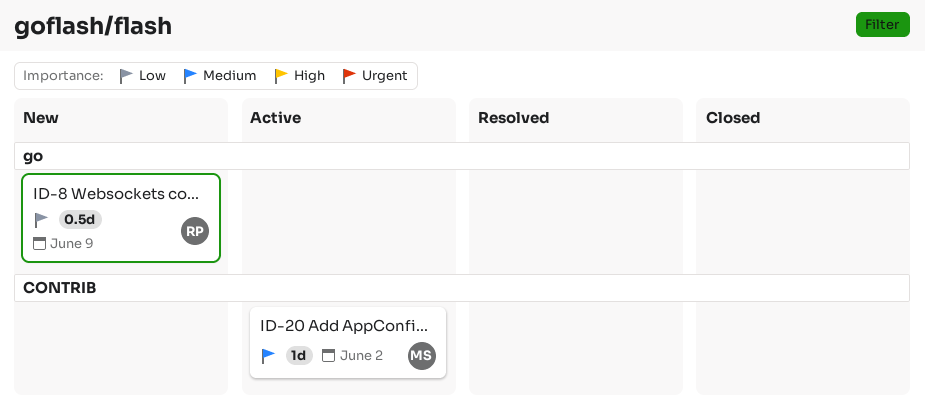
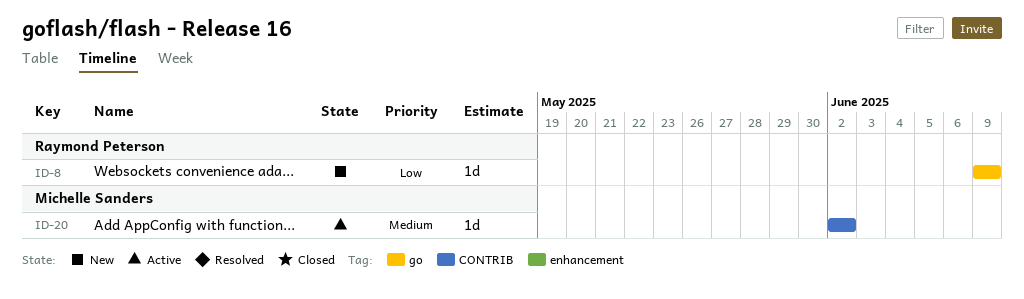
ID-8, estimate: 0.5d -> 1d

